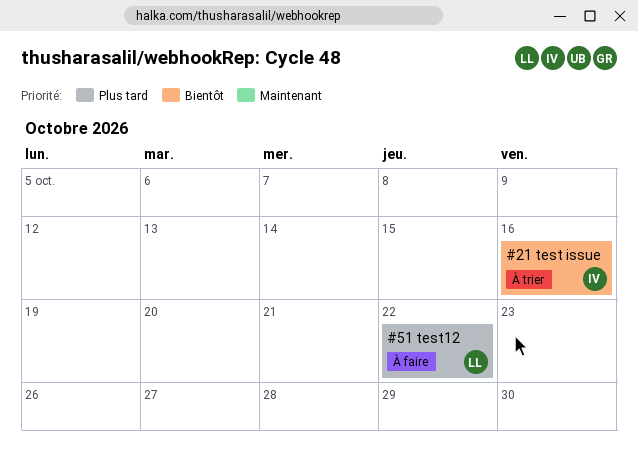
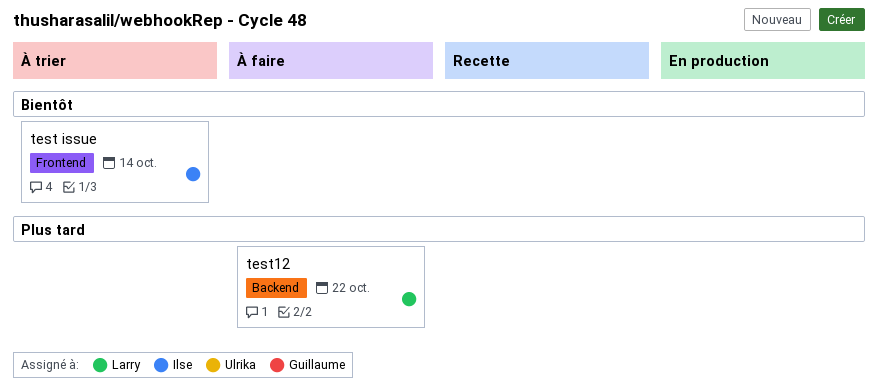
test issue, due: Oct 16 -> Oct 14

